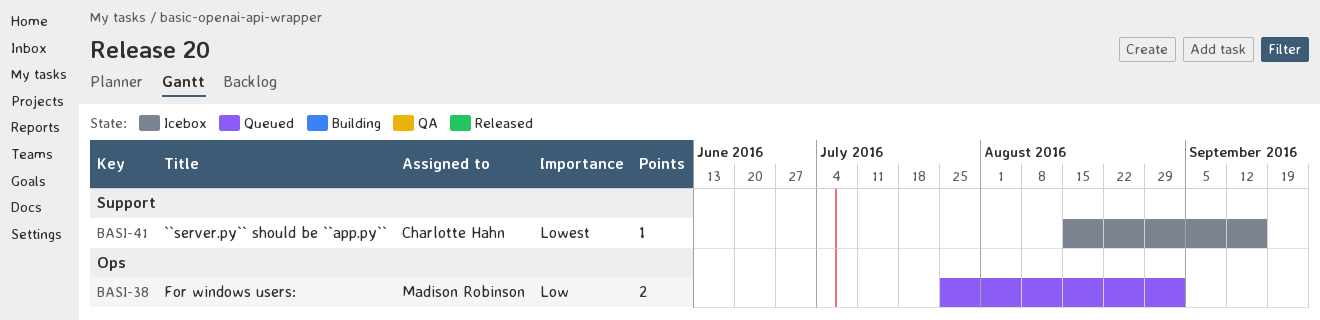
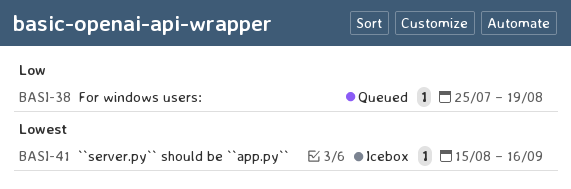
BASI-38, estimate: 2 -> 1
BASI-38, due: Sep 2 -> Aug 19

